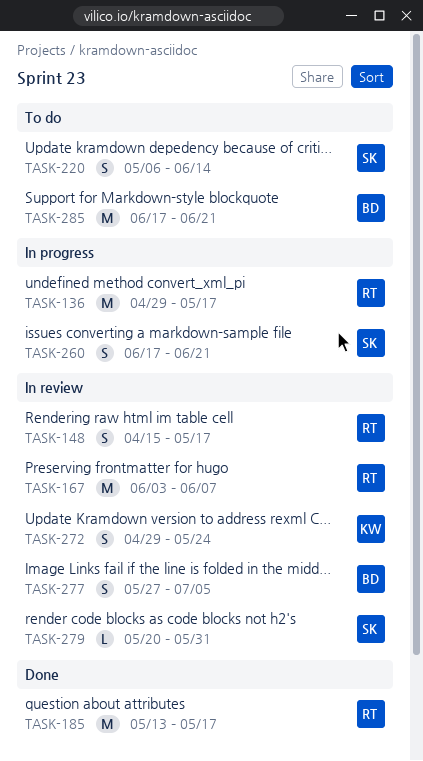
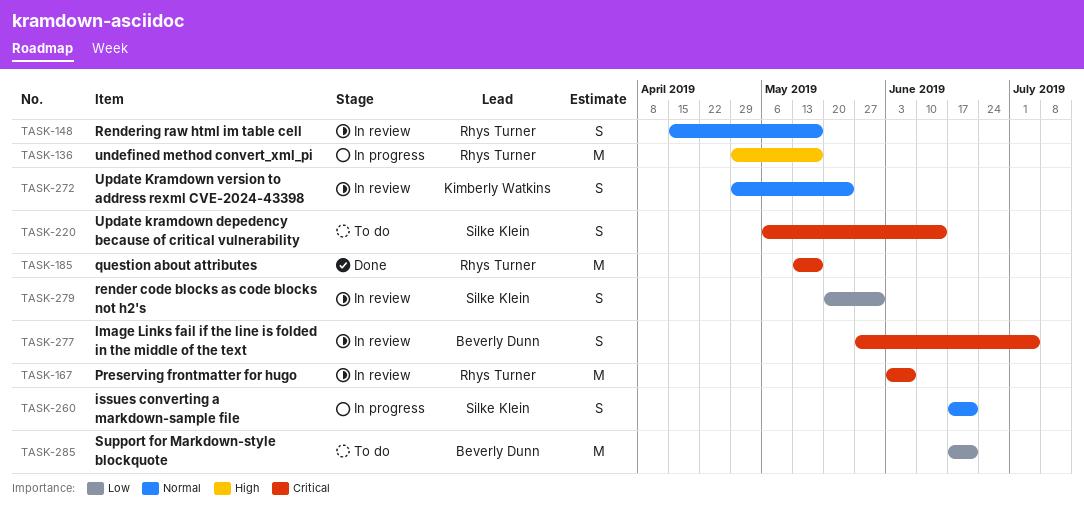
TASK-279, estimate: L -> S

